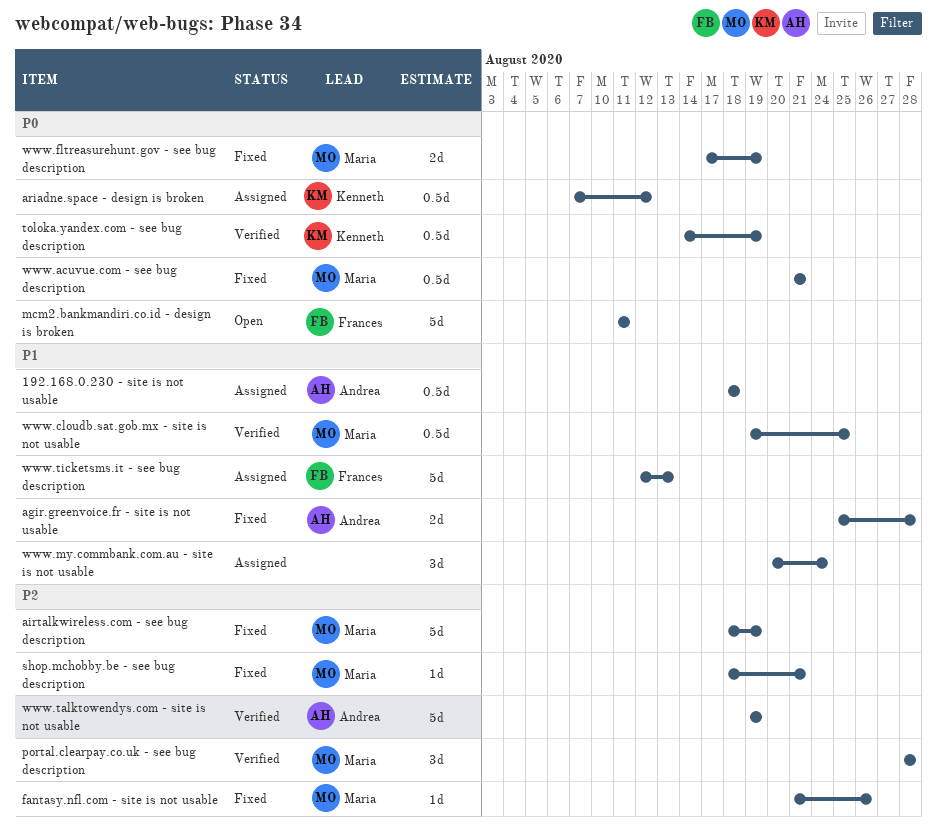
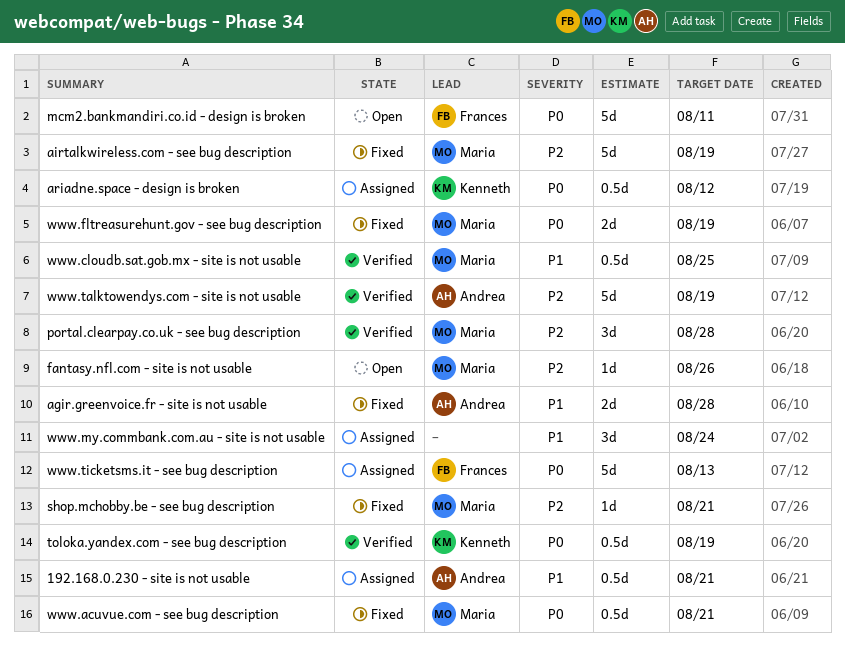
192.168.0.230 - site is not usable, due: Aug 18 -> Aug 21
fantasy.nfl.com - site is not usable, status: Fixed -> Open
www.ticketsms.it - see bug description, priority: P1 -> P0

